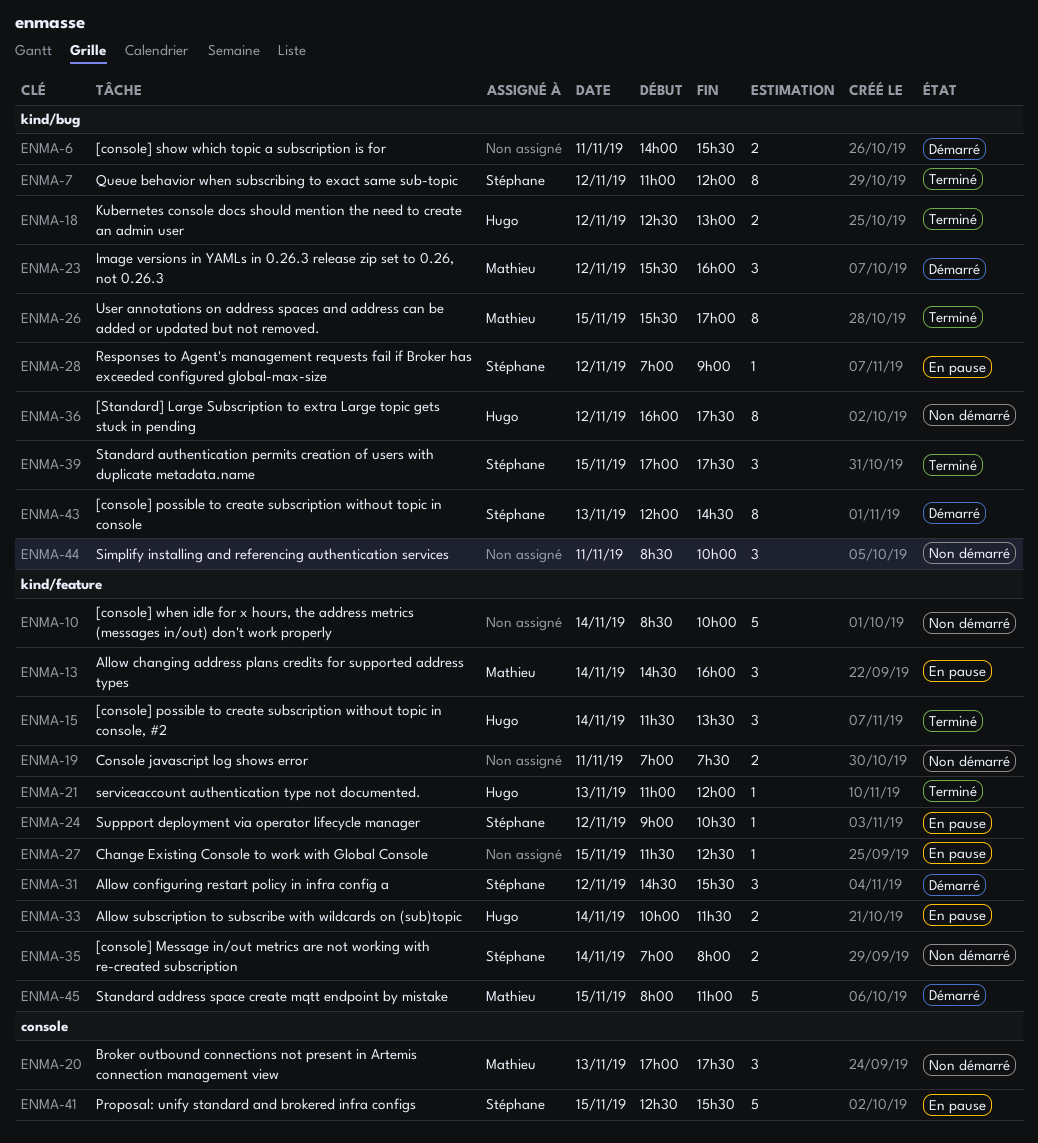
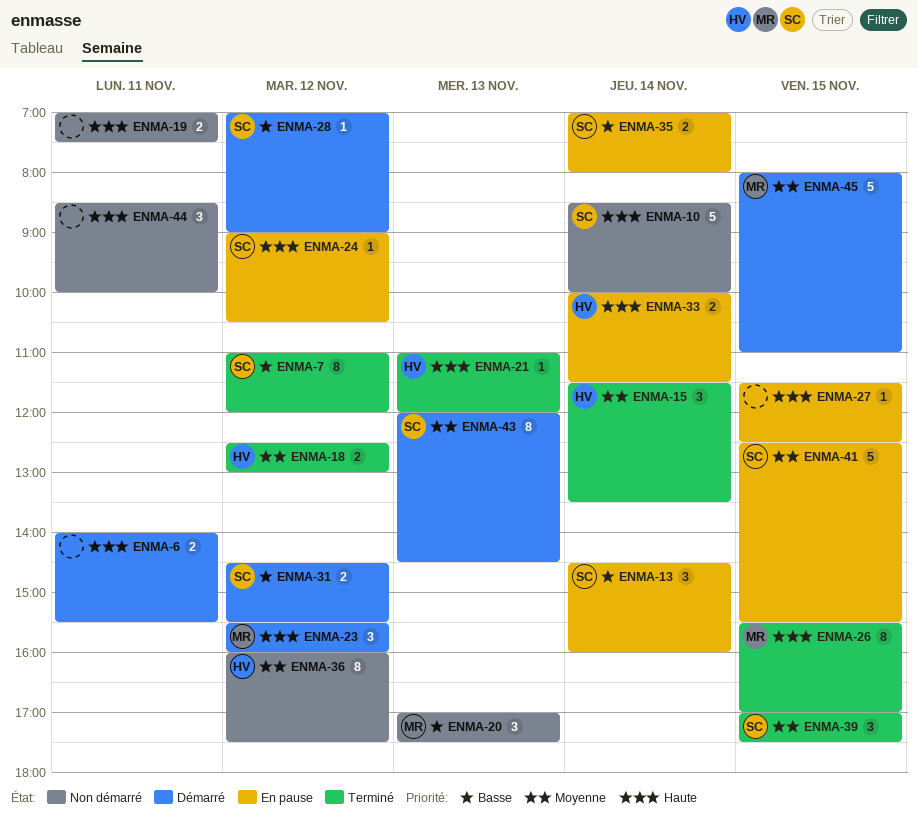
ENMA-10, owner: none -> Stéphane
ENMA-13, owner: Mathieu -> Stéphane
ENMA-28, status: En pause -> Démarré
ENMA-31, estimate: 3 -> 2
ENMA-35, status: Non démarré -> En pause

